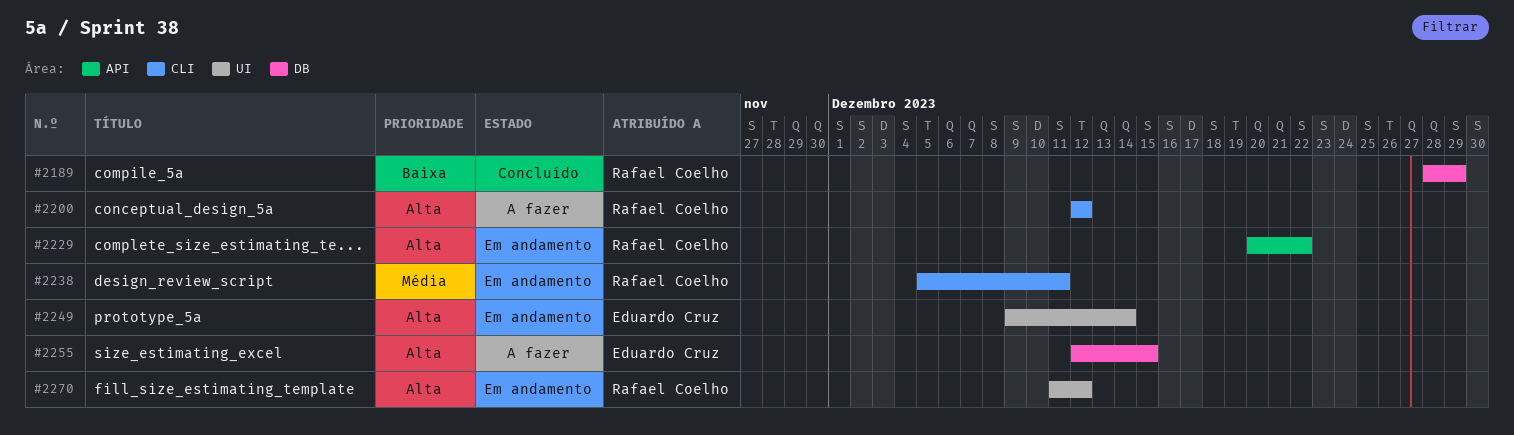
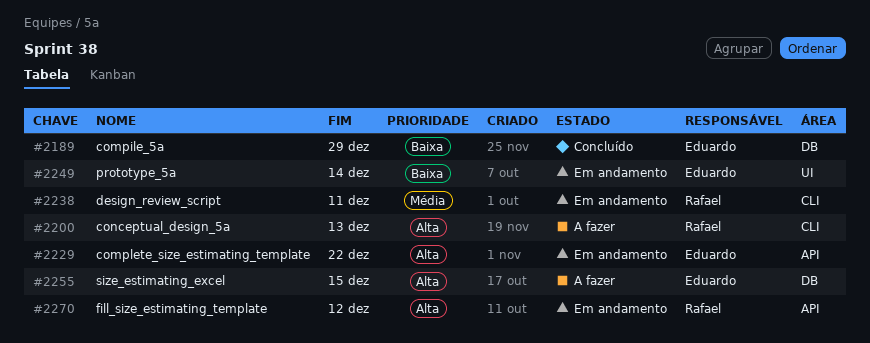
#2189, owner: Rafael Coelho -> Eduardo Cruz
#2200, due: Dec 12 -> Dec 13
#2229, owner: Rafael Coelho -> Eduardo Cruz
#2249, priority: Alta -> Baixa
#2270, label: UI -> API

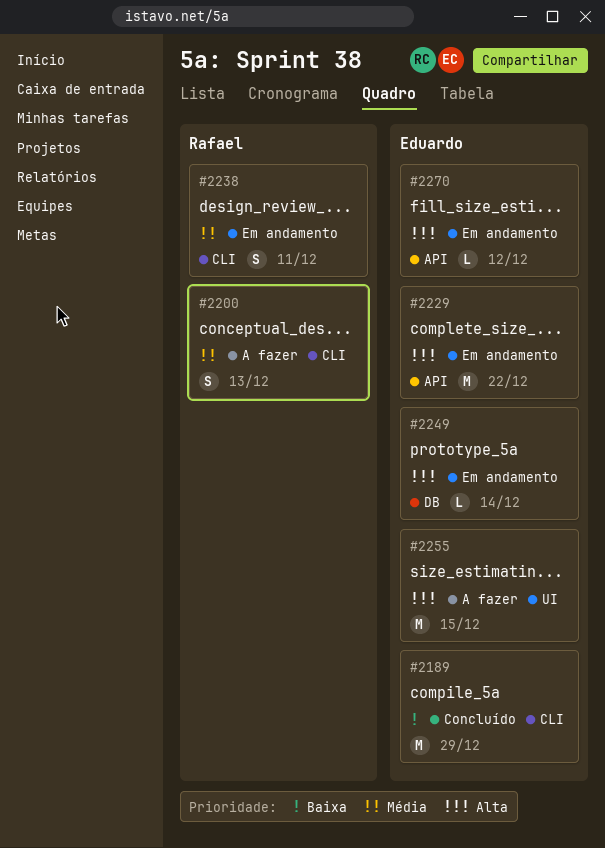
#2189, label: DB -> CLI
#2200, priority: Alta -> Média
#2249, priority: Baixa -> Alta
#2249, label: UI -> DB
#2255, label: DB -> UI
#2270, owner: Rafael -> Eduardo

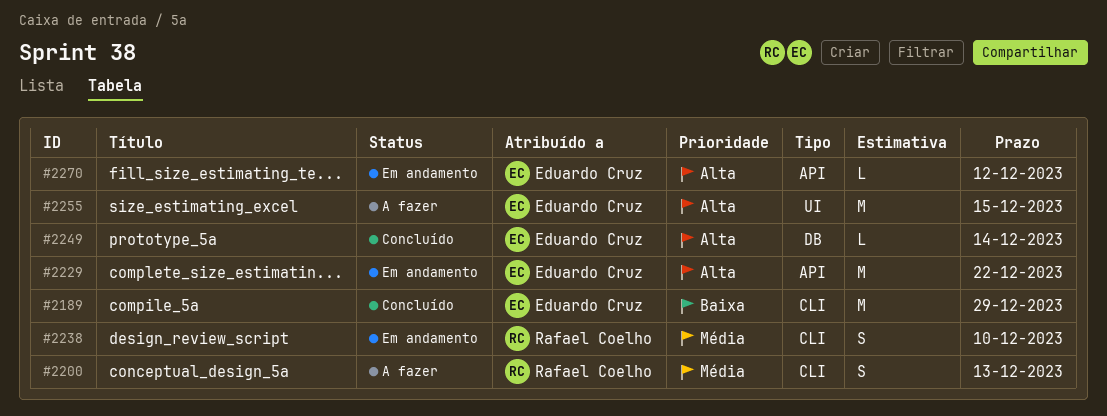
#2238, due: Dec 11 -> Dec 10
#2249, status: Em andamento -> Concluído

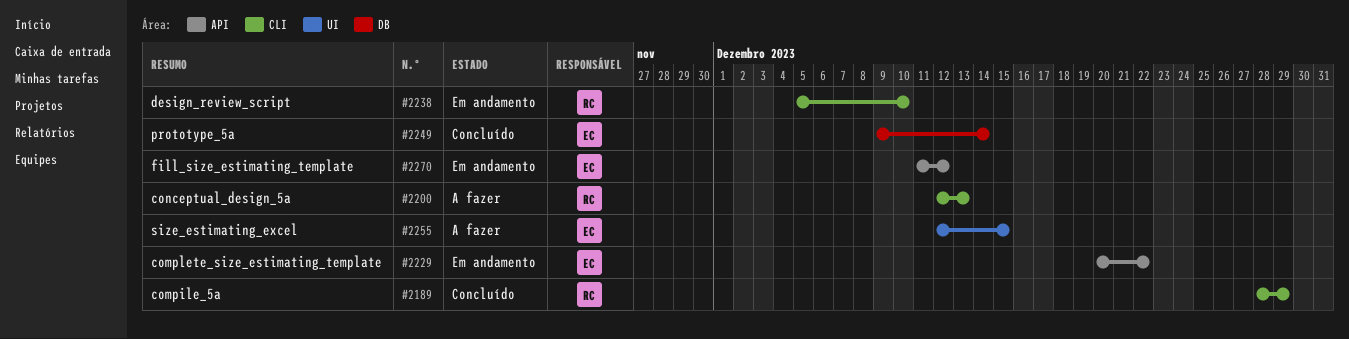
#2189, owner: Eduardo Cruz -> Rafael Coelho

